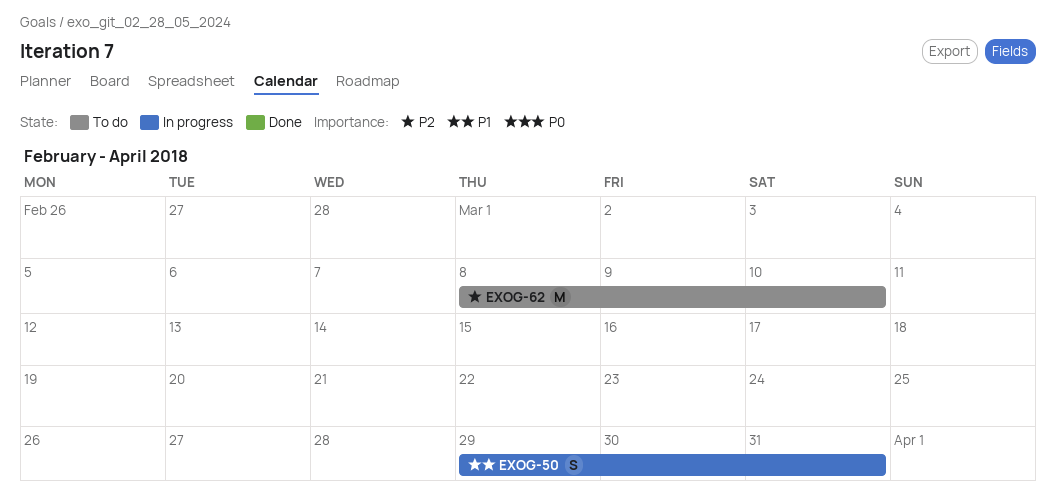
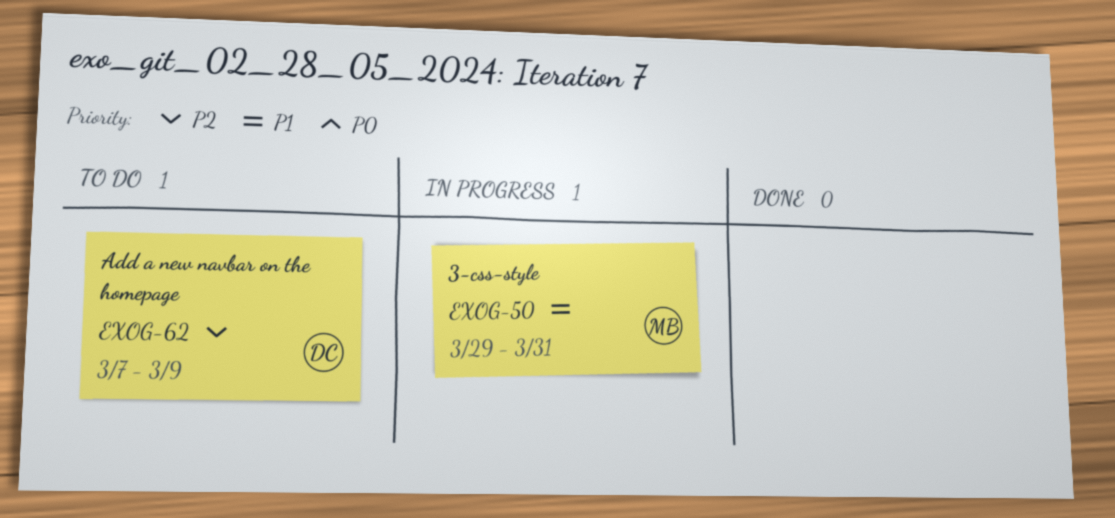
EXOG-62, start: Mar 8 -> Mar 7
EXOG-62, due: Mar 10 -> Mar 9

